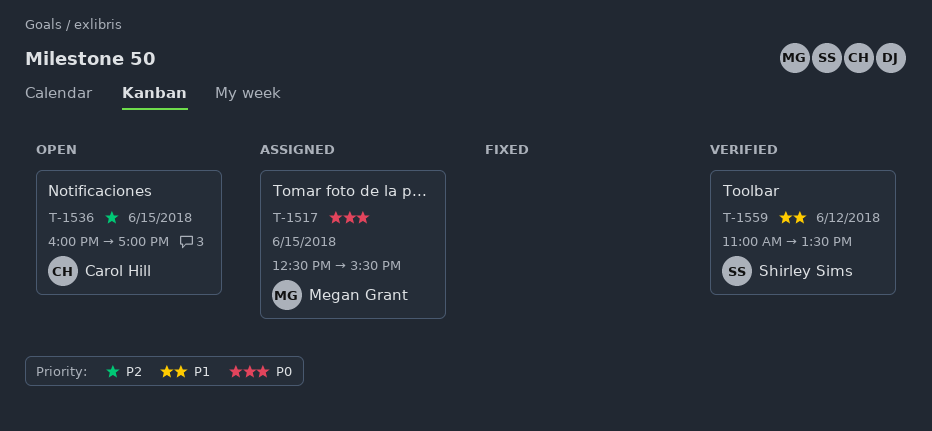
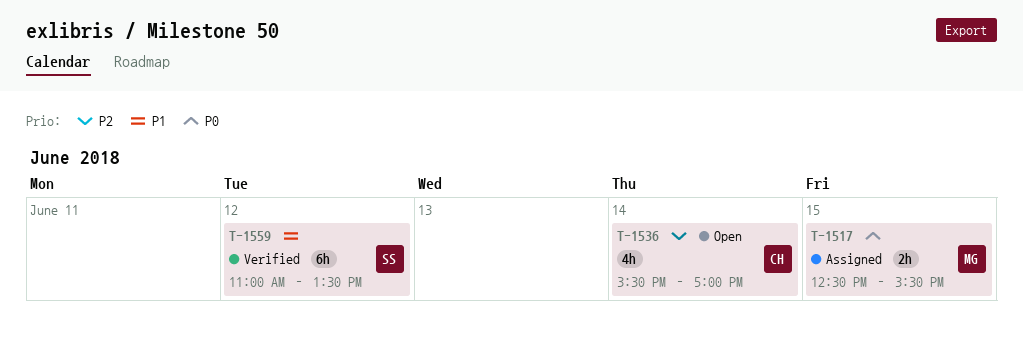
T-1536, day: Jun 15 -> Jun 14
T-1536, begins: 16:00 -> 15:30

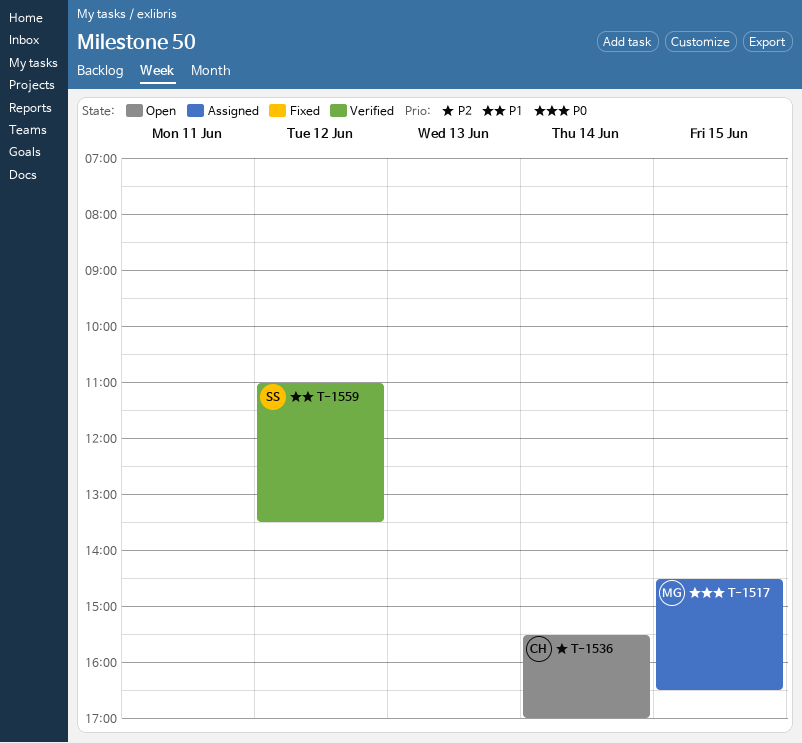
T-1517, begins: 12:30 -> 14:30
T-1517, ends: 15:30 -> 16:30

